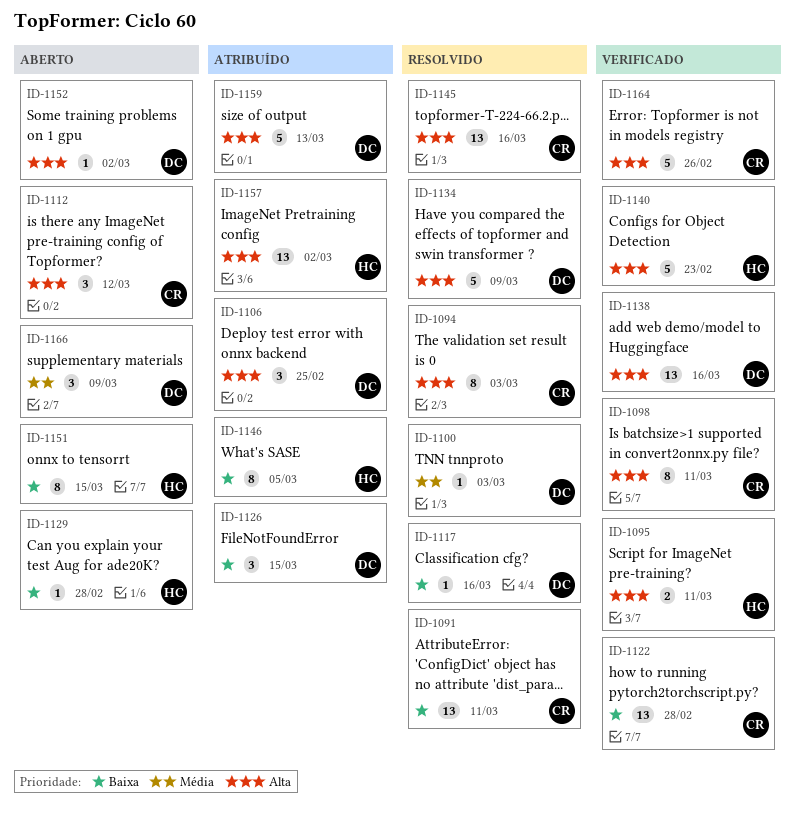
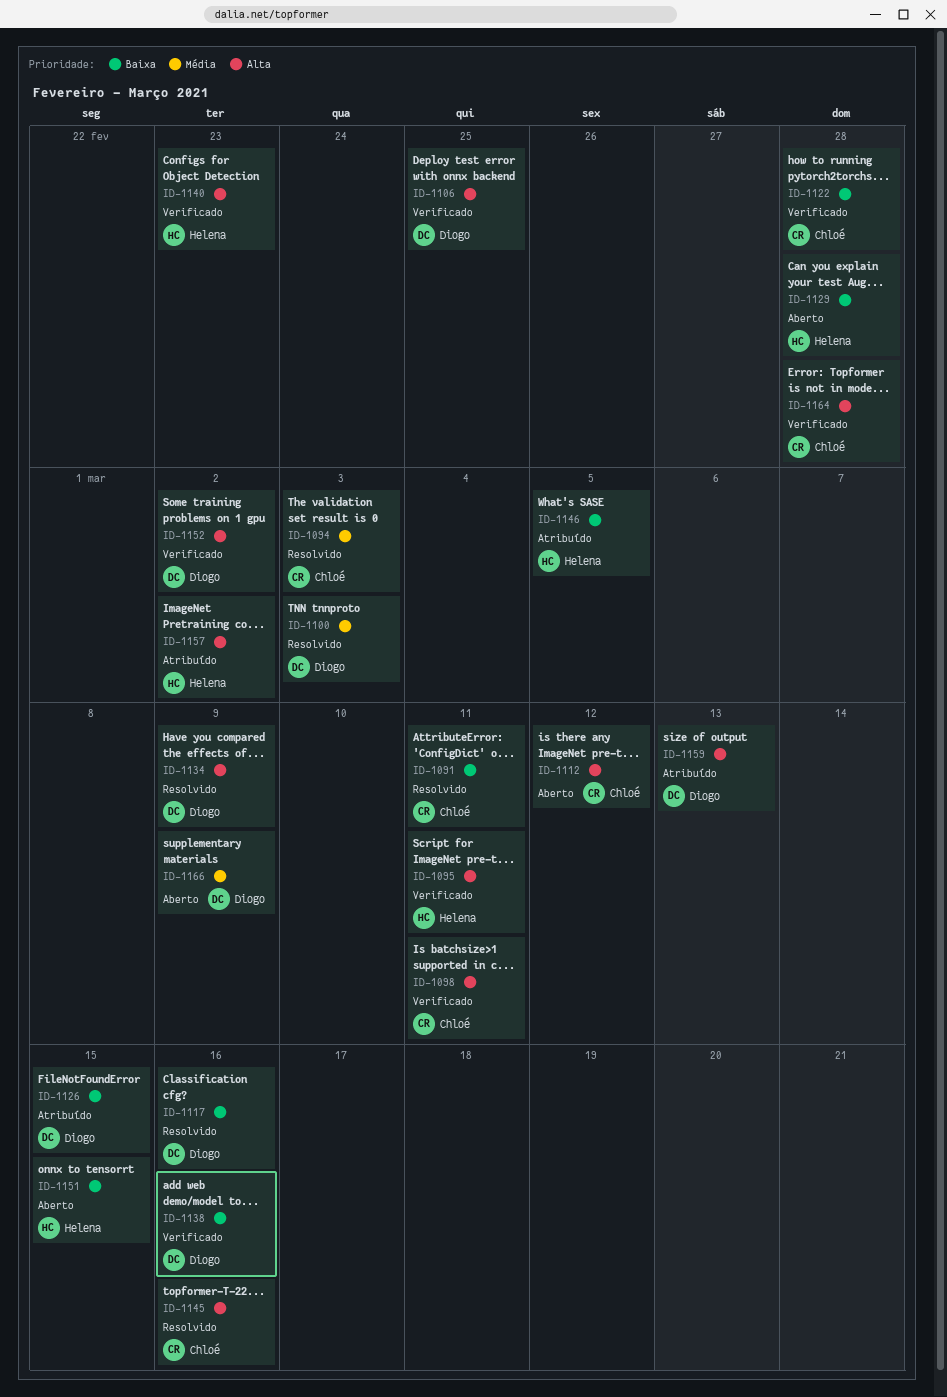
ID-1094, priority: Alta -> Média
ID-1106, status: Atribuído -> Verificado
ID-1138, priority: Alta -> Baixa
ID-1152, status: Aberto -> Verificado
ID-1164, due: Feb 26 -> Feb 28

